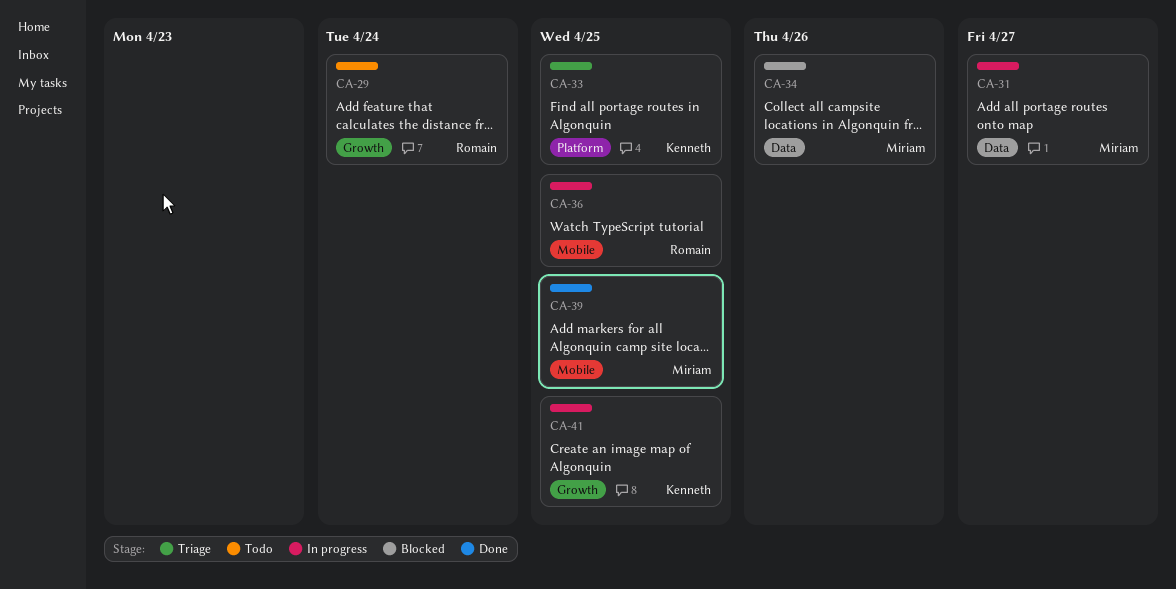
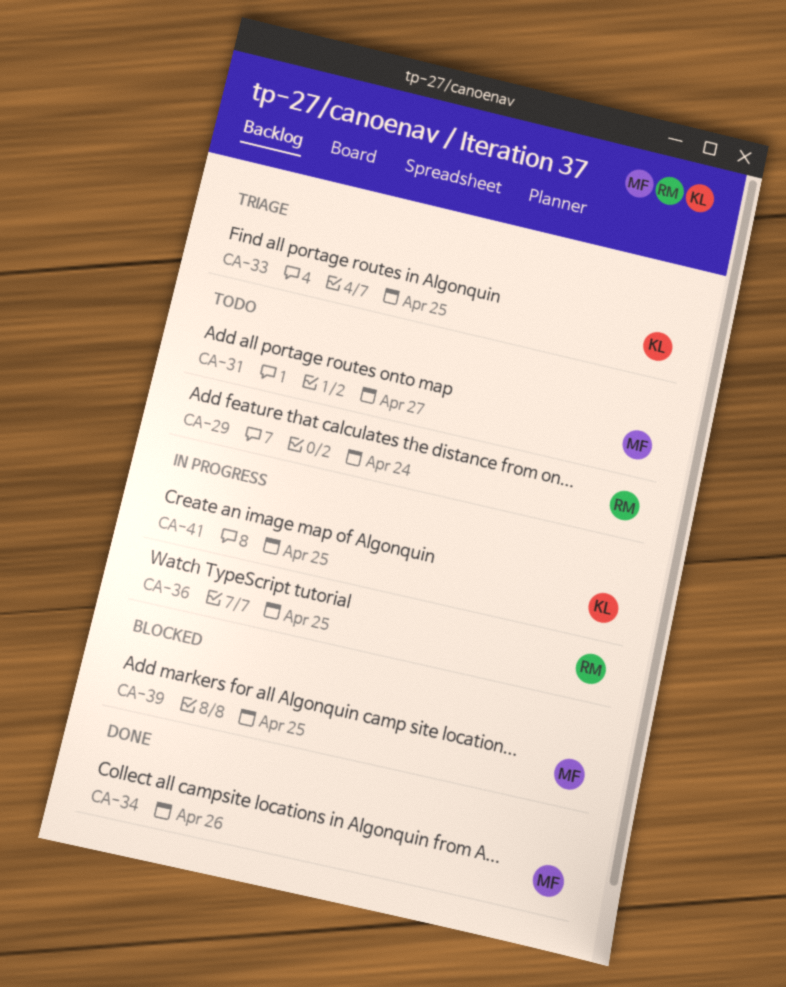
CA-31, status: In progress -> Todo
CA-34, status: Blocked -> Done
CA-39, status: Done -> Blocked

